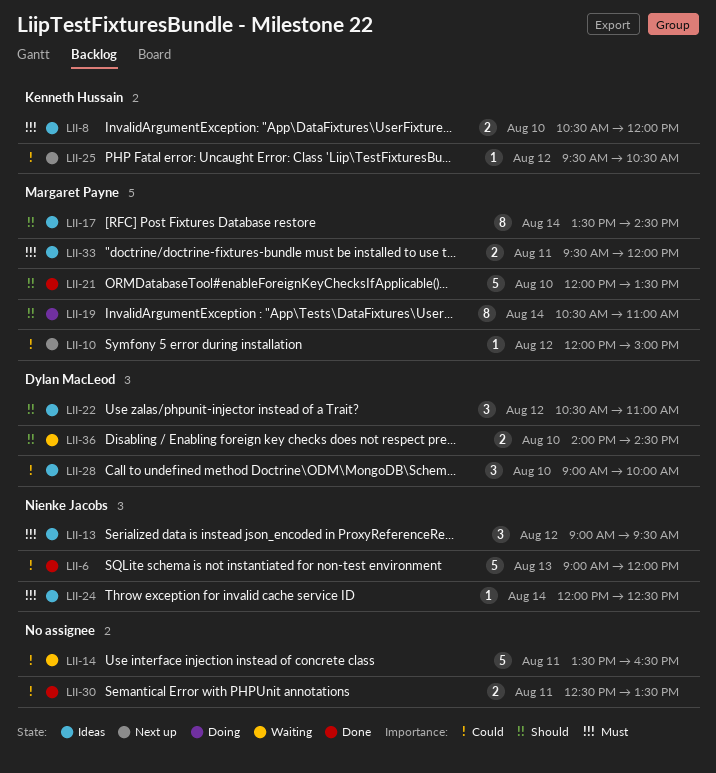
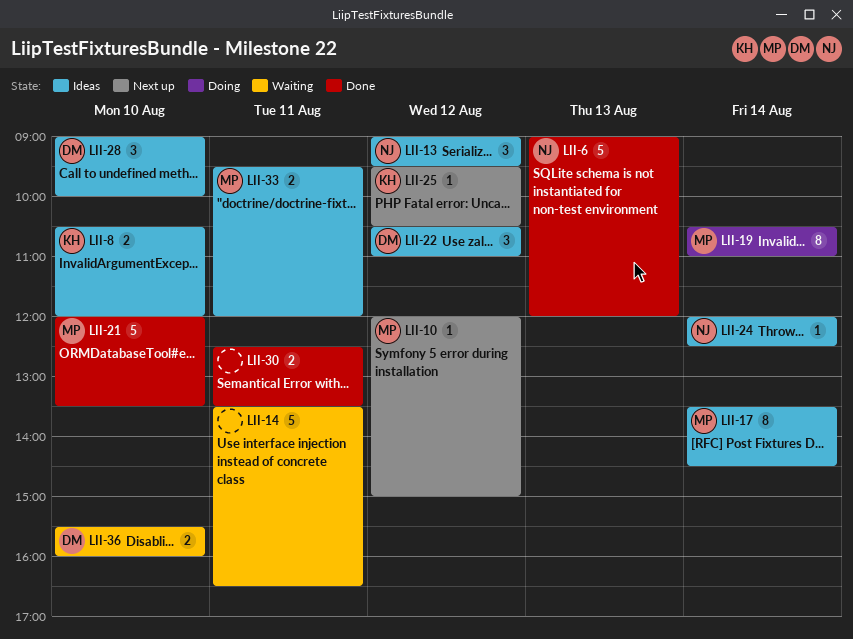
LII-36, begins: 14:00 -> 15:30
LII-36, ends: 14:30 -> 16:00

